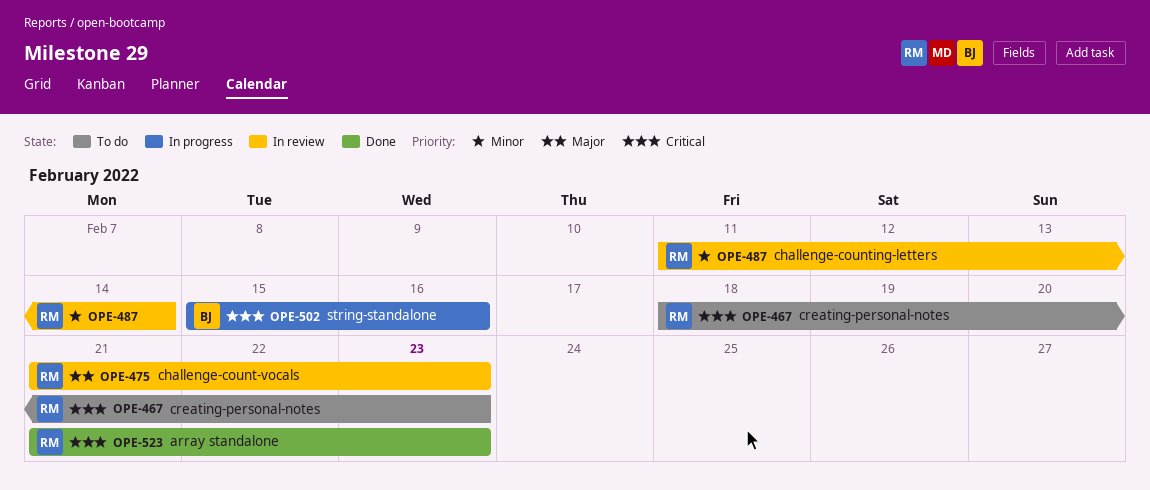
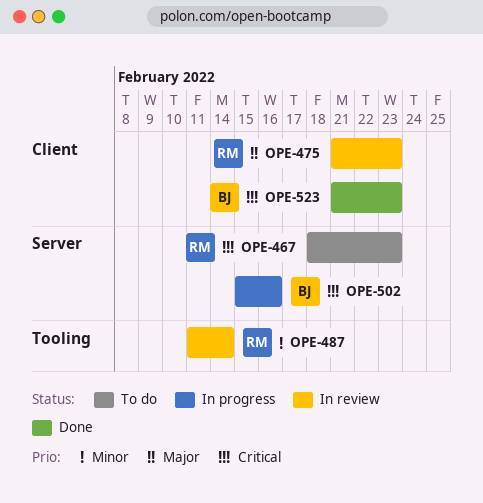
OPE-523, owner: RM -> BJ

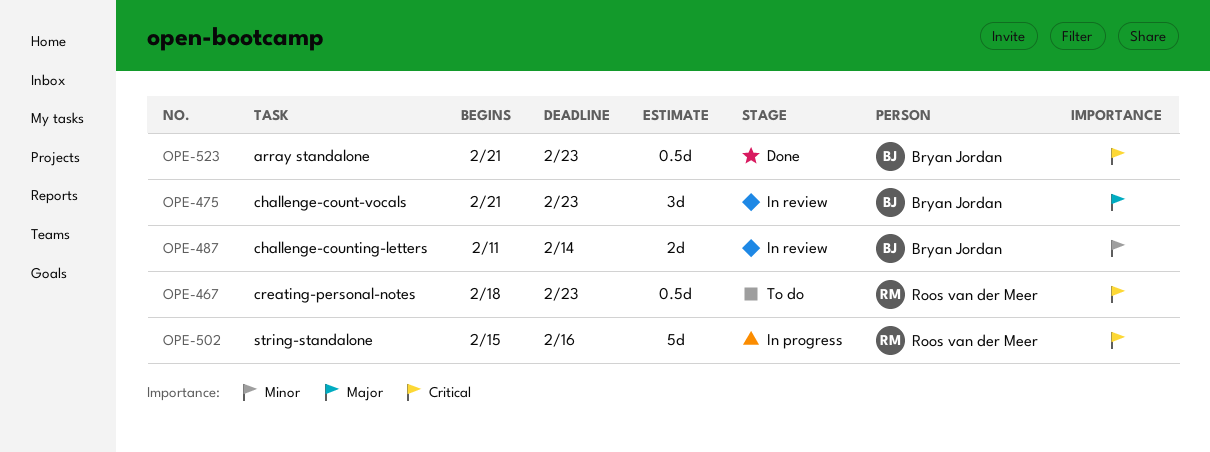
OPE-475, owner: Roos van der Meer -> Bryan Jordan
OPE-487, owner: Roos van der Meer -> Bryan Jordan
OPE-502, owner: Bryan Jordan -> Roos van der Meer

